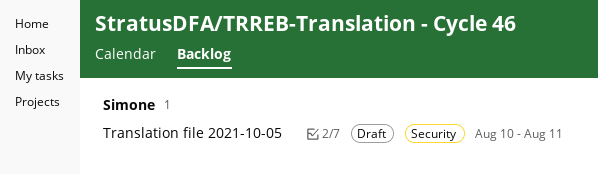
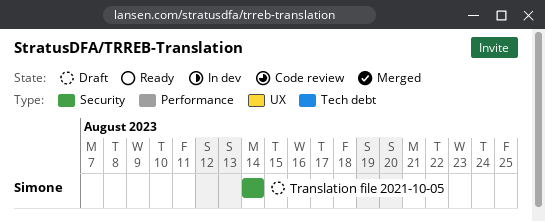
Translation file 2021-10-05, start: Aug 10 -> Aug 14
Translation file 2021-10-05, due: Aug 11 -> Aug 14

